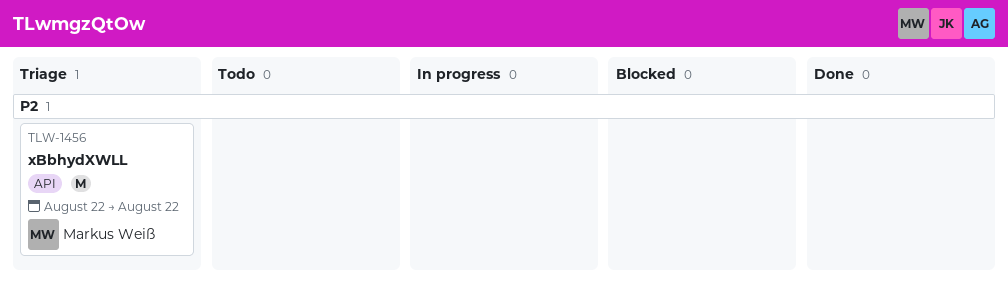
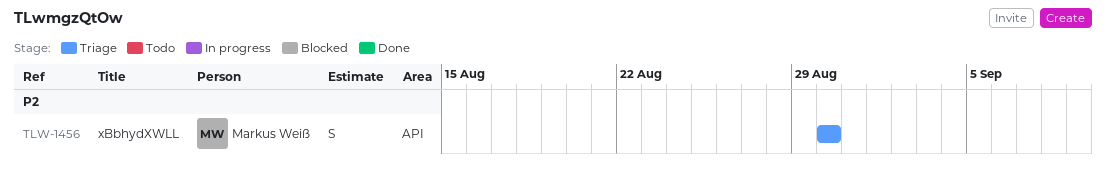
TLW-1456, estimate: M -> S
TLW-1456, start: Aug 22 -> Aug 30
TLW-1456, due: Aug 22 -> Aug 30

